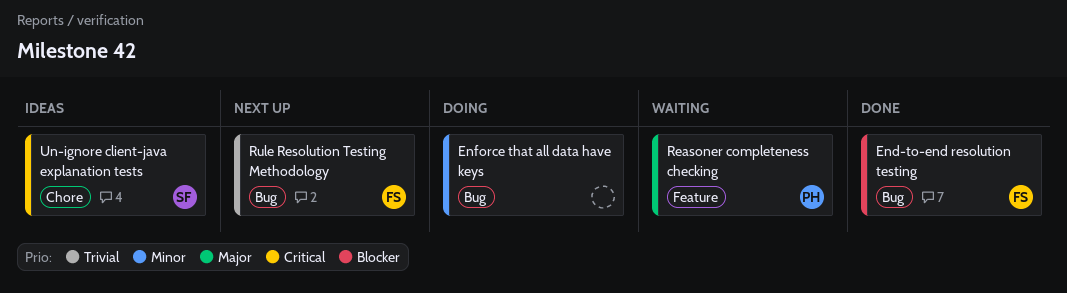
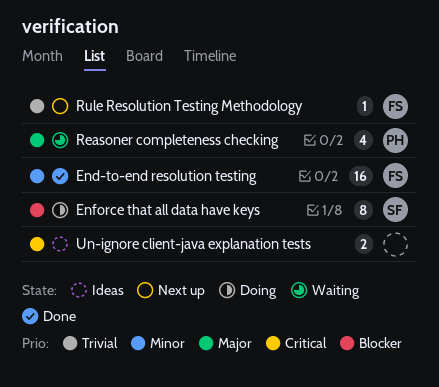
End-to-end resolution testing, priority: Blocker -> Minor
Enforce that all data have keys, owner: none -> SF
Enforce that all data have keys, priority: Minor -> Blocker
Un-ignore client-java explanation tests, owner: SF -> none

